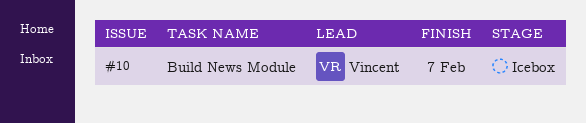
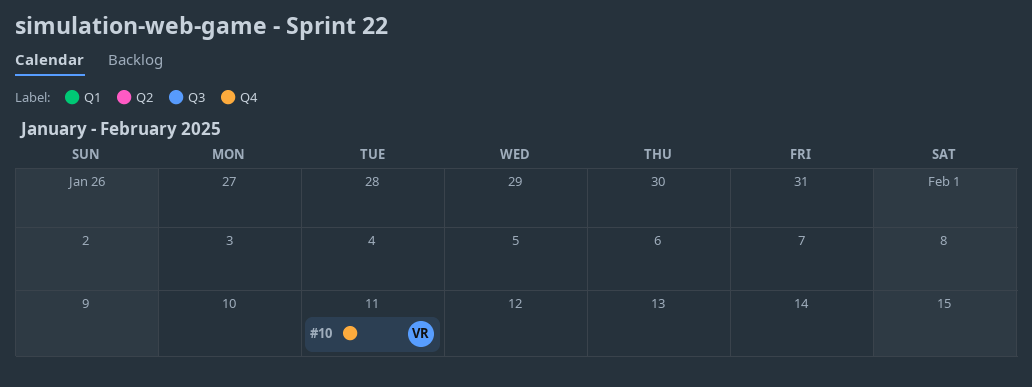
#10, due: Feb 7 -> Feb 11

